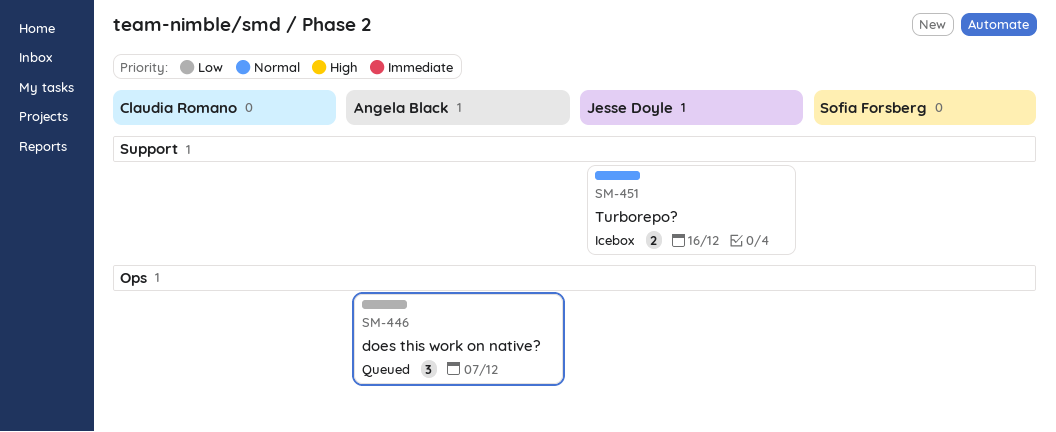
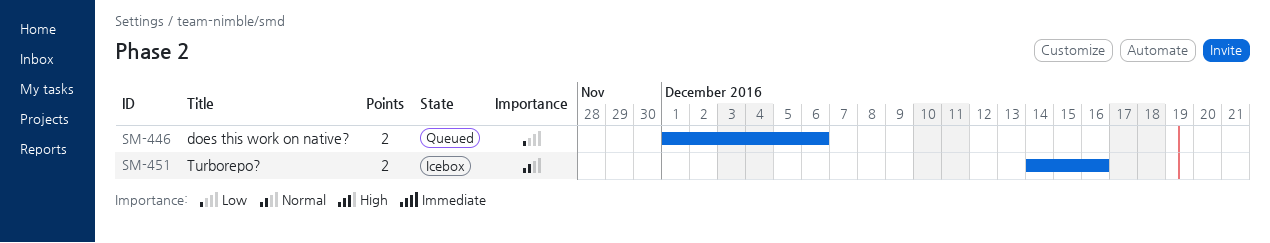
SM-446, estimate: 3 -> 2
SM-446, due: Dec 7 -> Dec 6

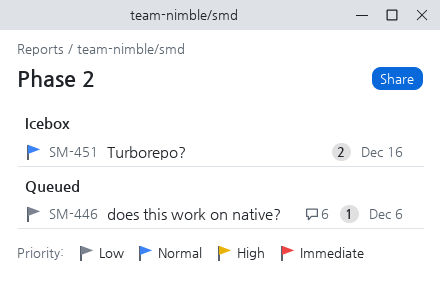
SM-446, estimate: 2 -> 1

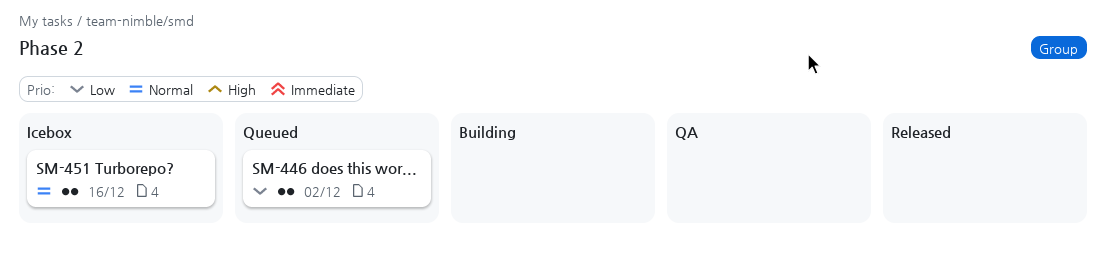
SM-446, estimate: 1 -> 2
SM-446, due: Dec 6 -> Dec 2

